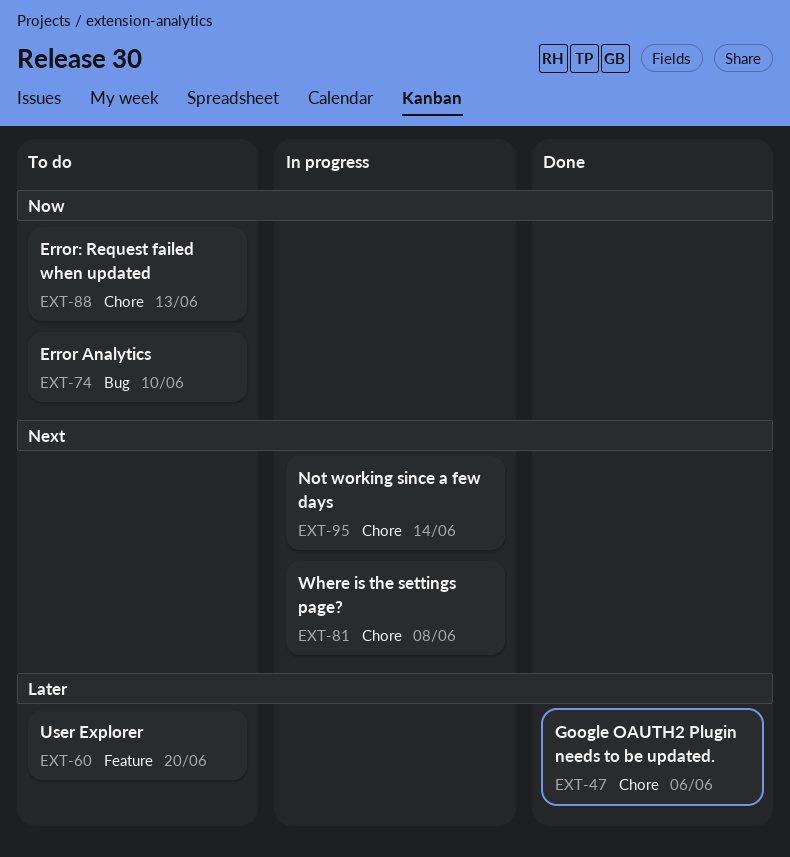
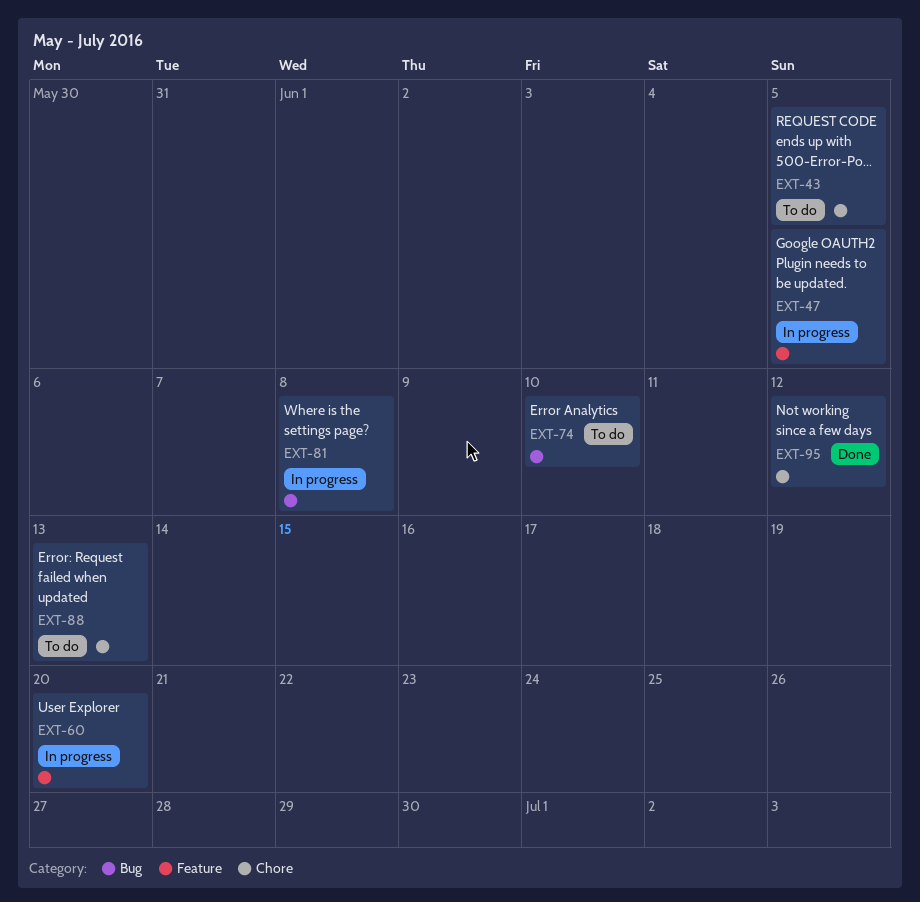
EXT-43: none -> present
EXT-47, status: Done -> In progress
EXT-47, label: Chore -> Feature
EXT-47, due: Jun 6 -> Jun 5
EXT-60, status: To do -> In progress
EXT-81, label: Chore -> Bug
EXT-95, status: In progress -> Done
EXT-95, due: Jun 14 -> Jun 12

